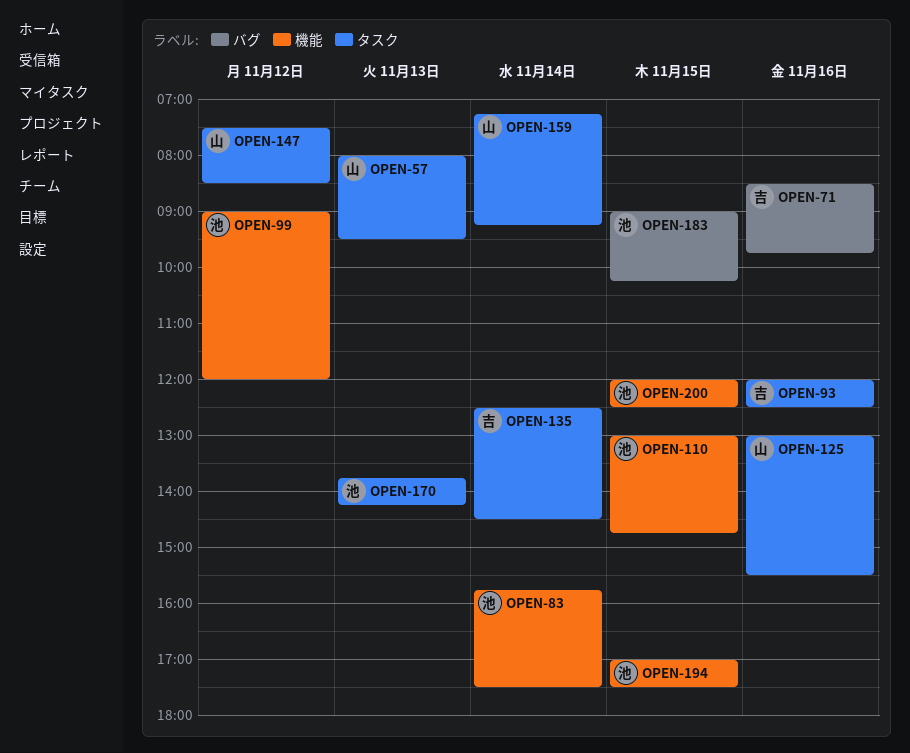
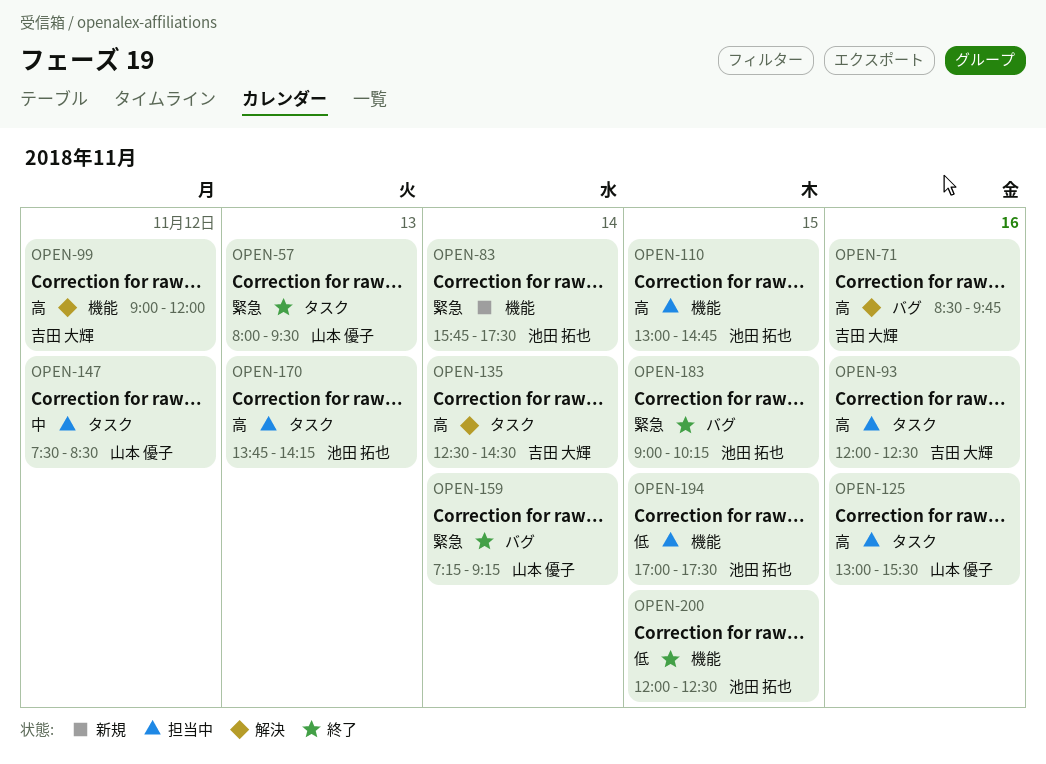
OPEN-99, owner: 池田 拓也 -> 吉田 大輝
OPEN-159, label: タスク -> バグ

